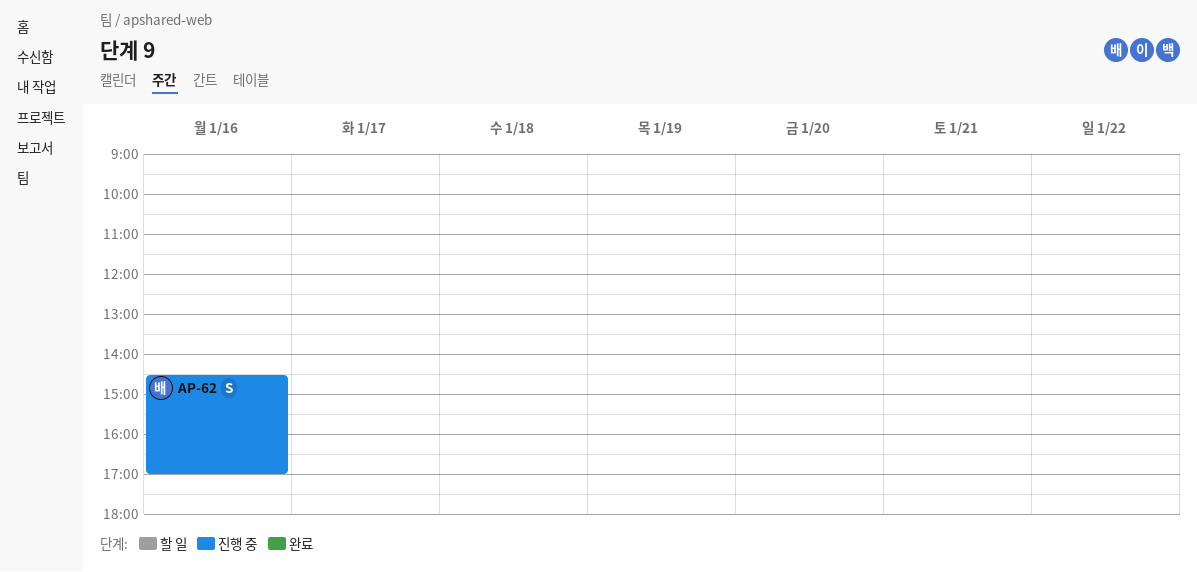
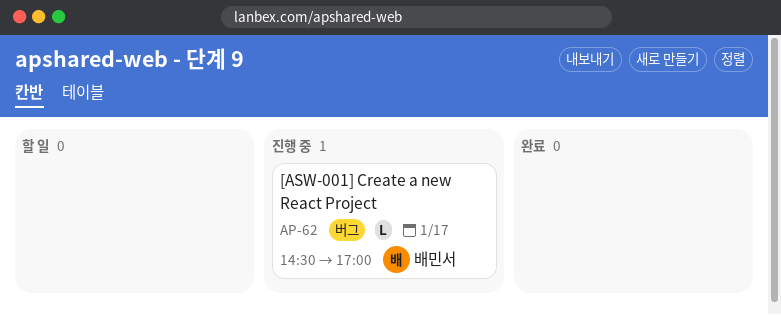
AP-62, estimate: S -> L
AP-62, day: Jan 16 -> Jan 17

